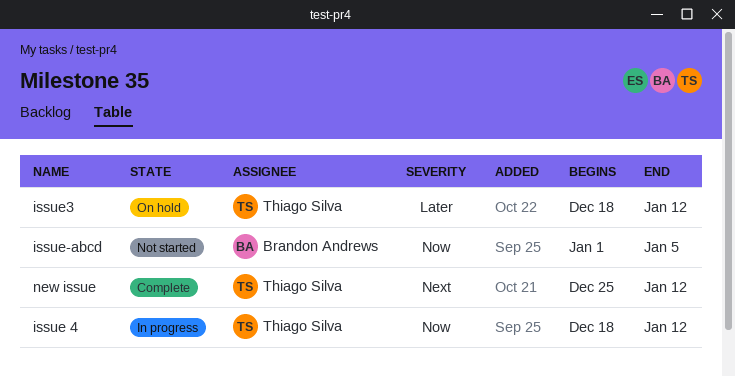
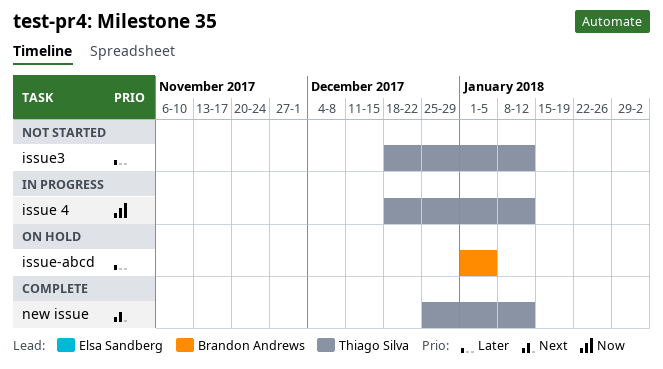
issue-abcd, status: Not started -> On hold
issue-abcd, priority: Now -> Later
issue3, status: On hold -> Not started

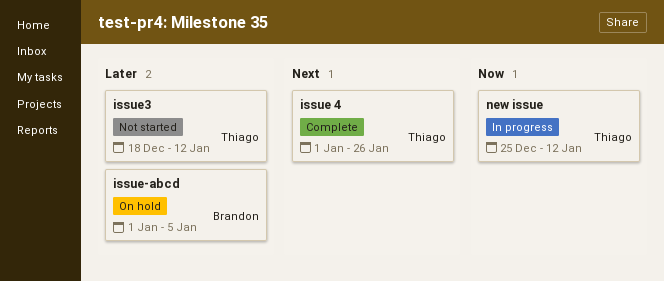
issue 4, status: In progress -> Complete
issue 4, priority: Now -> Next
issue 4, start: Dec 18 -> Jan 1
issue 4, due: Jan 12 -> Jan 26
new issue, status: Complete -> In progress
new issue, priority: Next -> Now

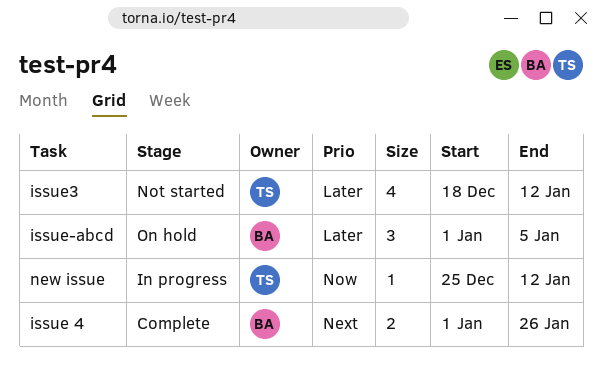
issue 4, owner: Thiago -> Brandon

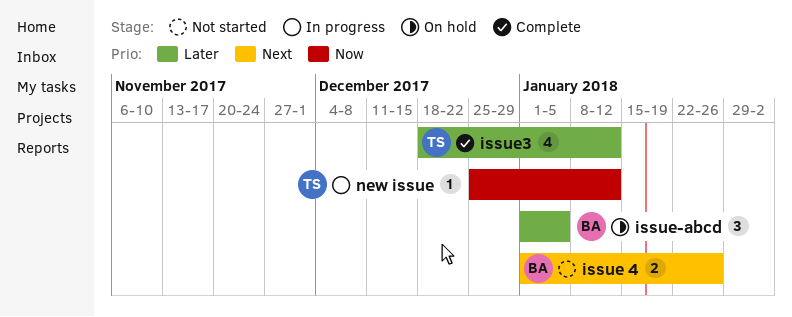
issue 4, status: Complete -> Not started
issue3, status: Not started -> Complete

